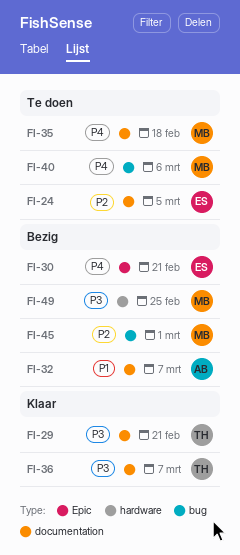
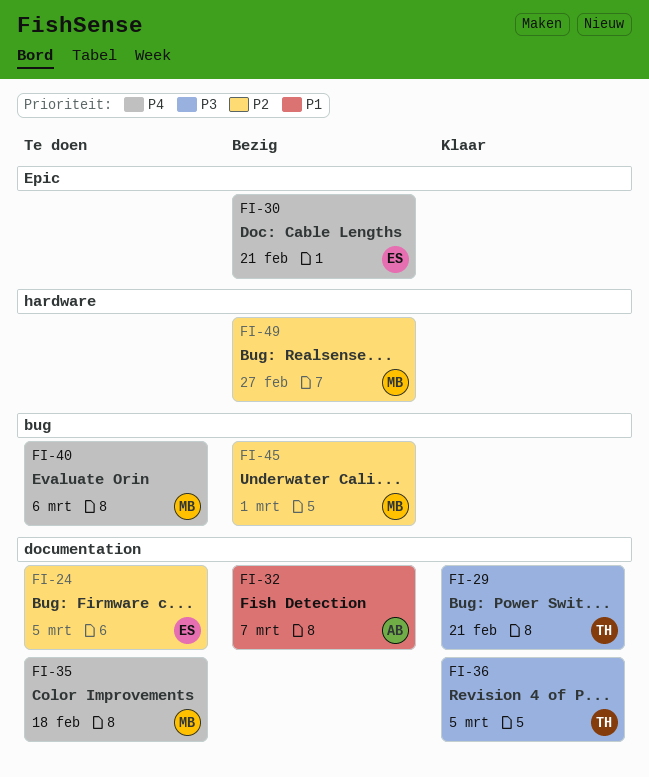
FI-36, due: Mar 7 -> Mar 5
FI-49, priority: P3 -> P2
FI-49, due: Feb 25 -> Feb 27

